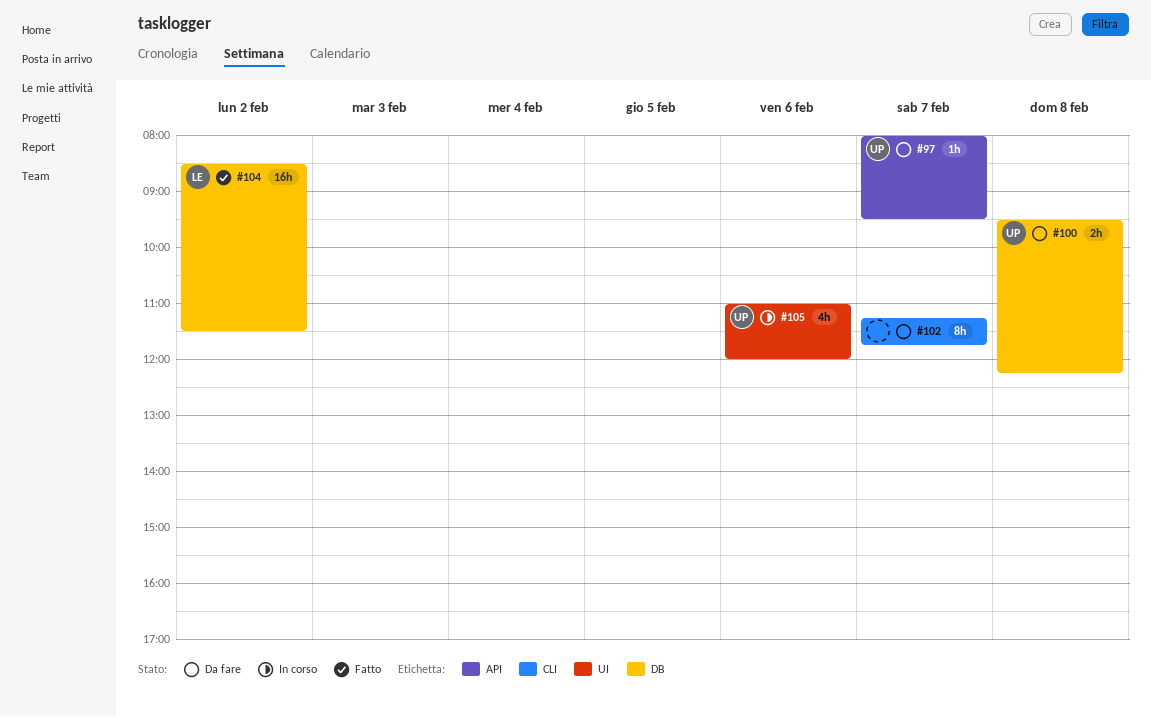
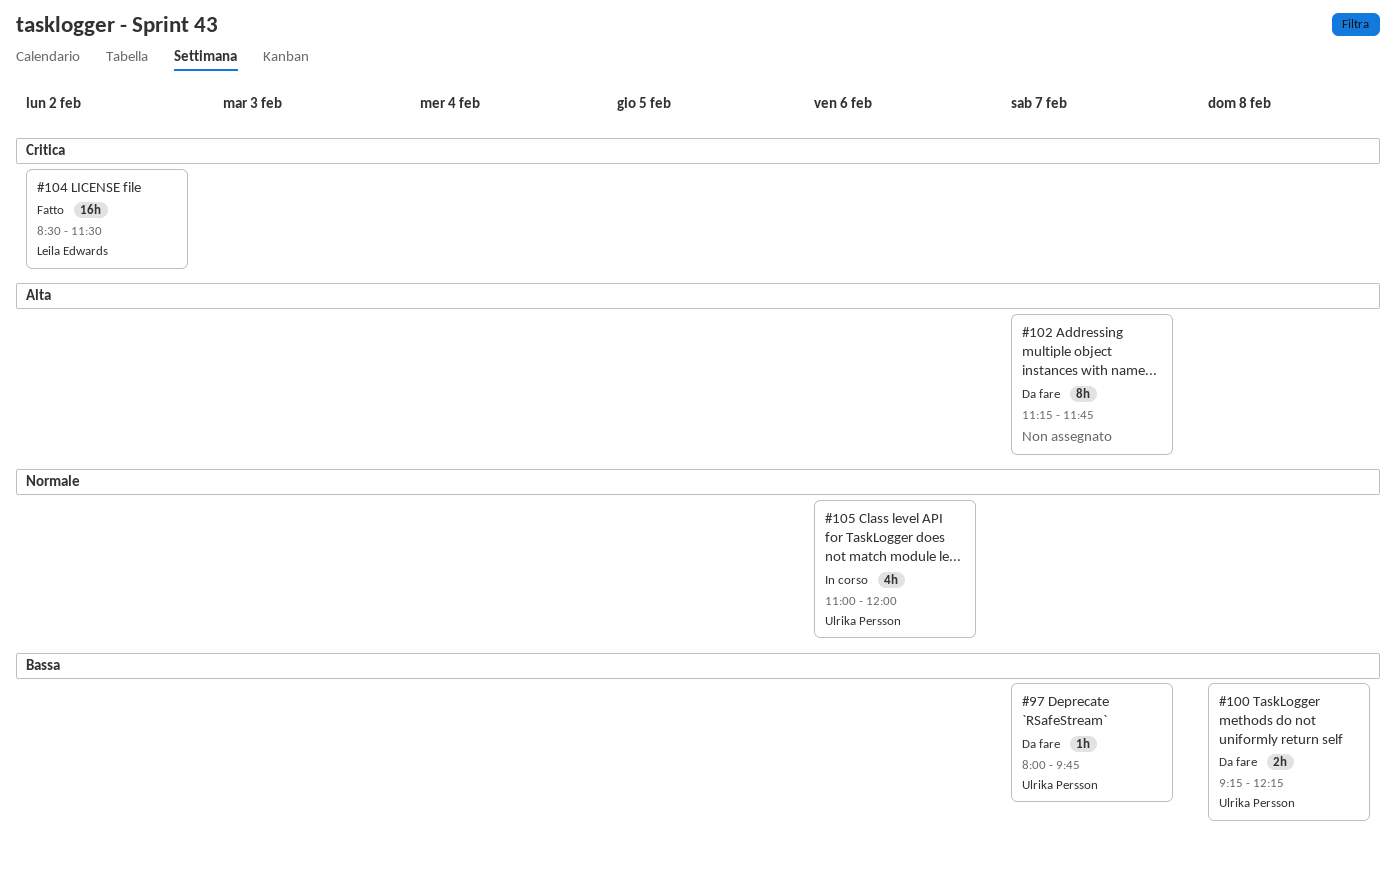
#97, ends: 09:30 -> 09:45
#100, begins: 09:30 -> 09:15

